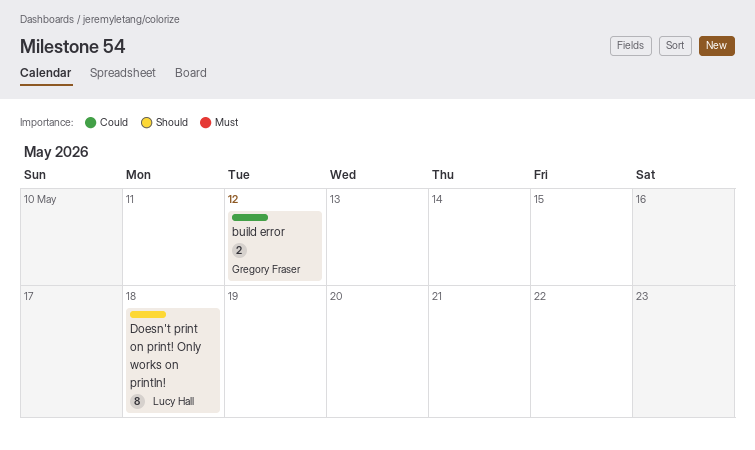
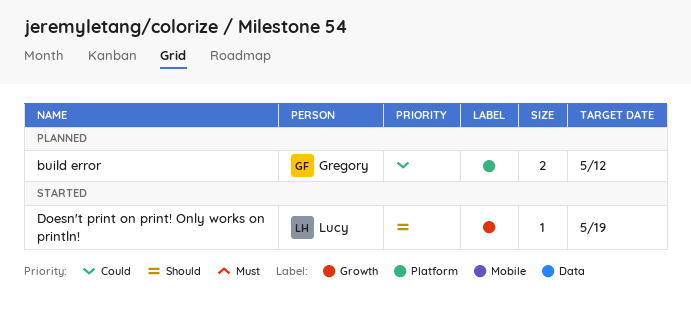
Doesn't print on print! Only works on println!, estimate: 8 -> 1
Doesn't print on print! Only works on println!, due: May 18 -> May 19

